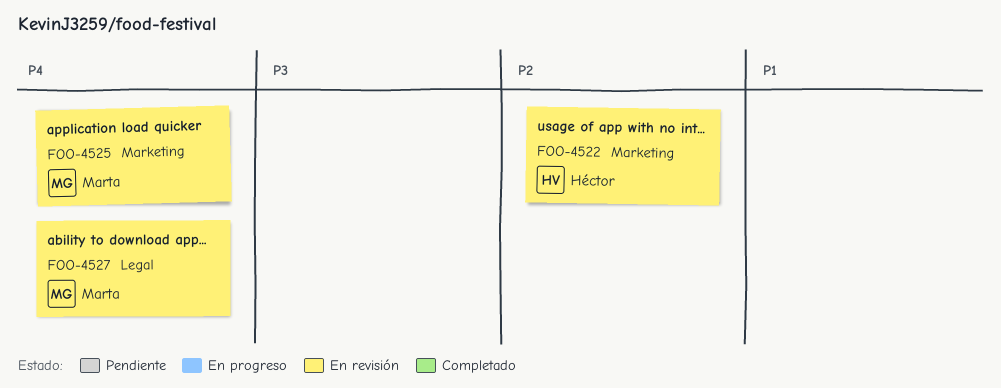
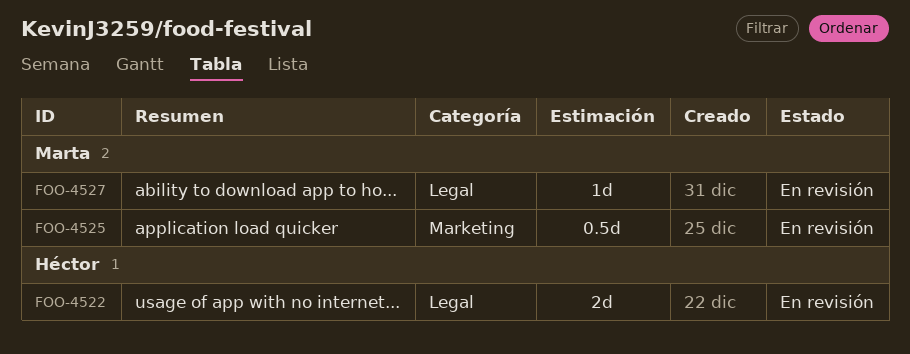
FOO-4522, label: Marketing -> Legal

